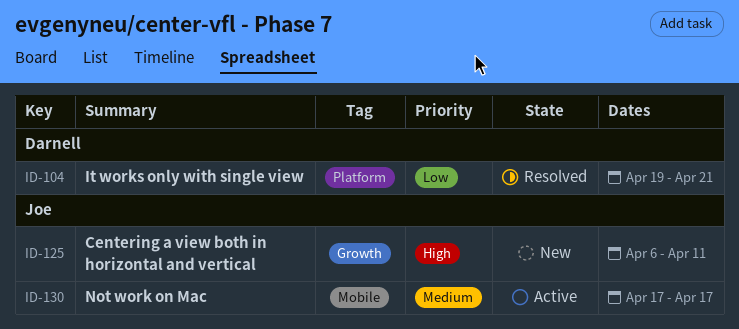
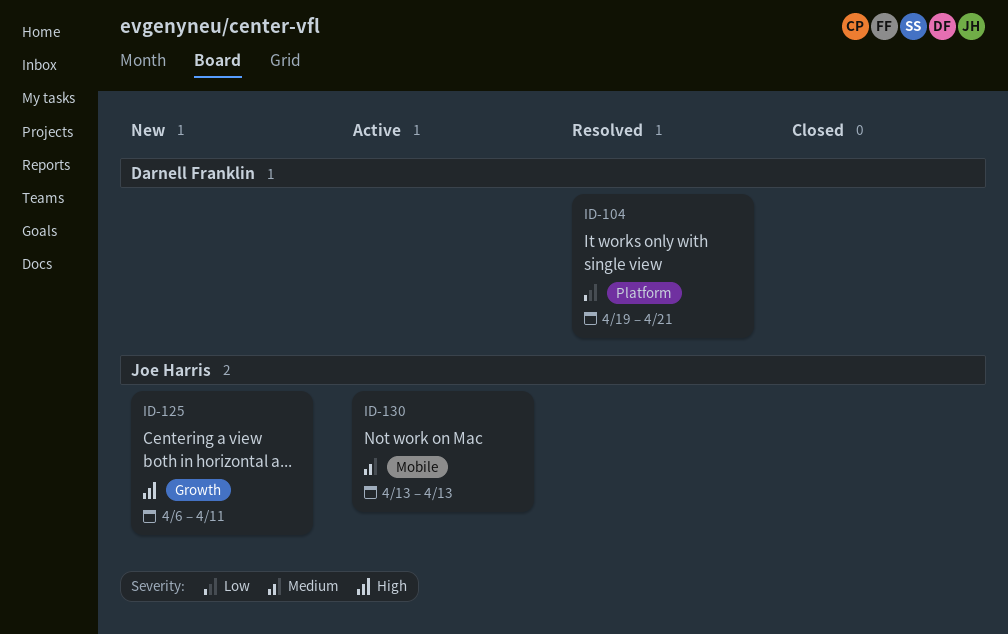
ID-130, start: Apr 17 -> Apr 13
ID-130, due: Apr 17 -> Apr 13

